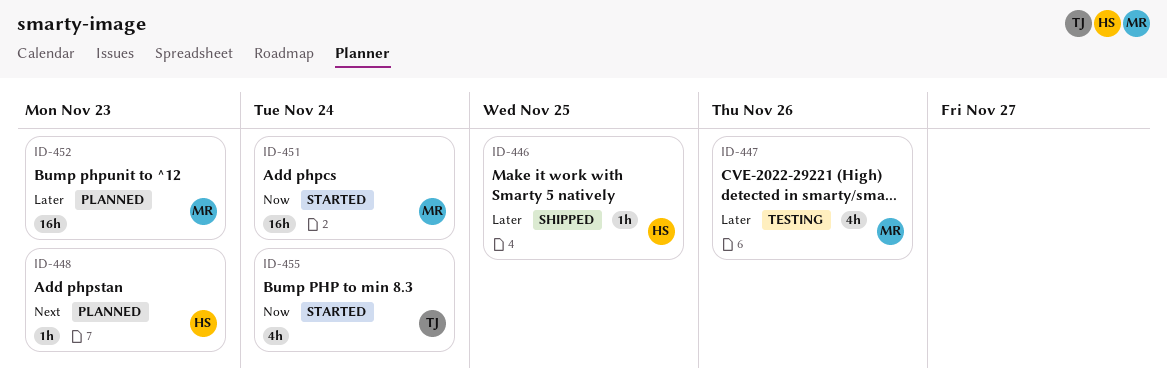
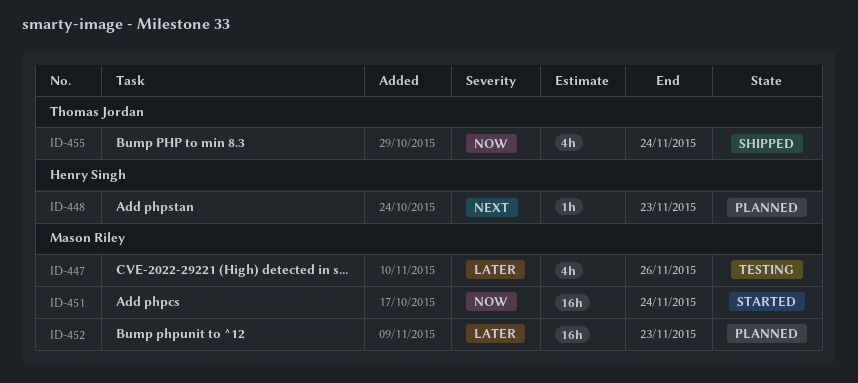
ID-446: present -> none
ID-455, status: Started -> Shipped

